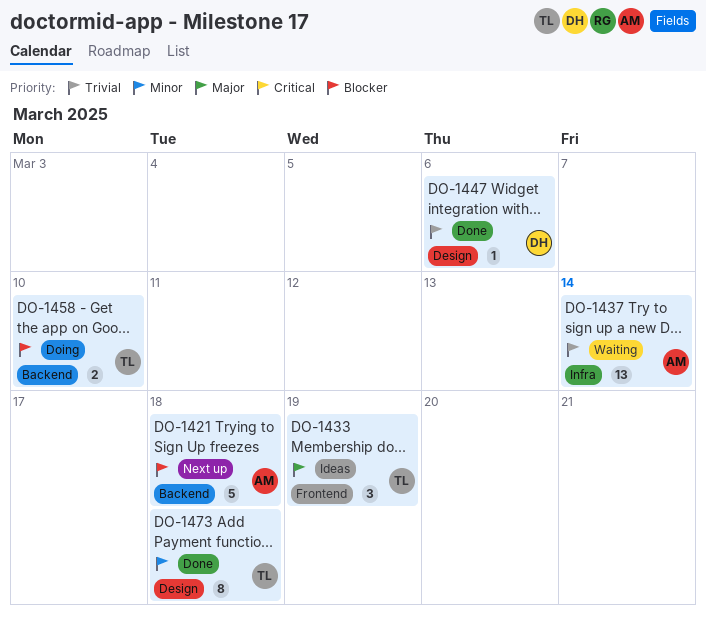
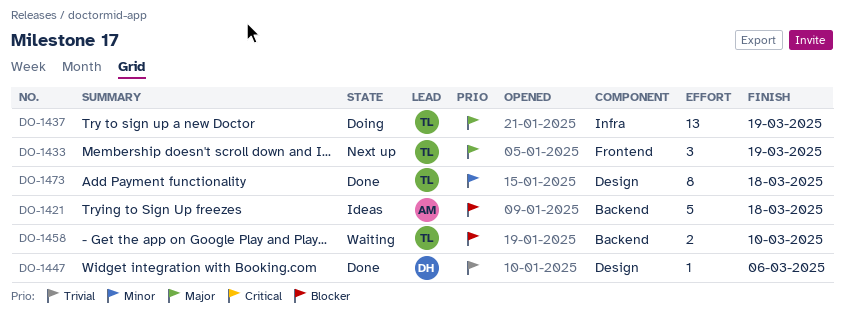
DO-1421, status: Next up -> Ideas
DO-1433, status: Ideas -> Next up
DO-1437, status: Waiting -> Doing
DO-1437, owner: AM -> TL
DO-1437, priority: Trivial -> Major
DO-1437, due: Mar 14 -> Mar 19
DO-1458, status: Doing -> Waiting

